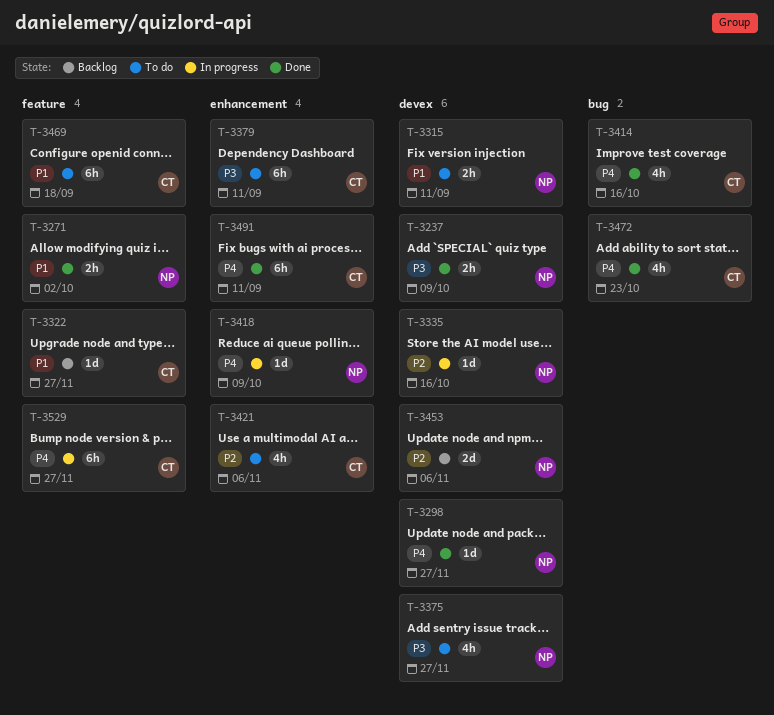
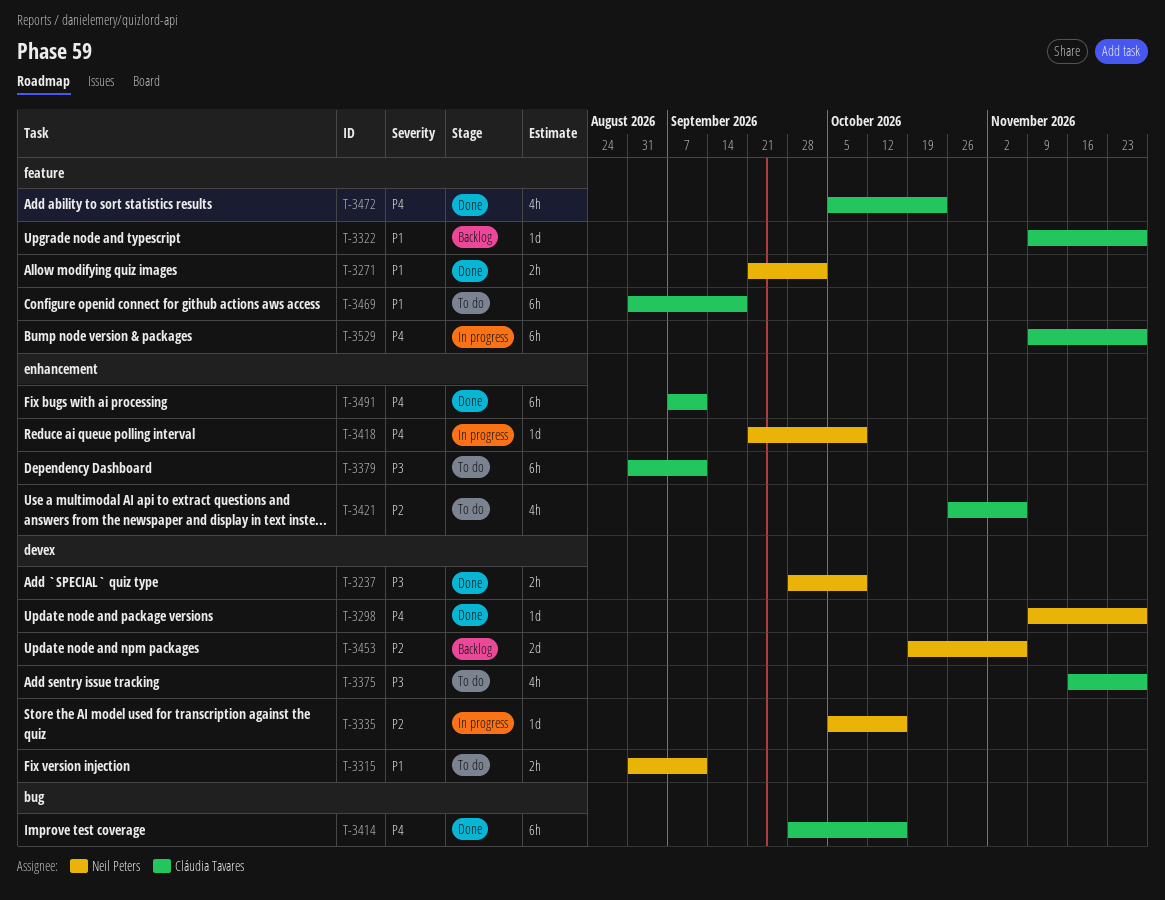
T-3375, owner: Neil Peters -> Cláudia Tavares
T-3414, estimate: 4h -> 6h
T-3472, label: bug -> feature

